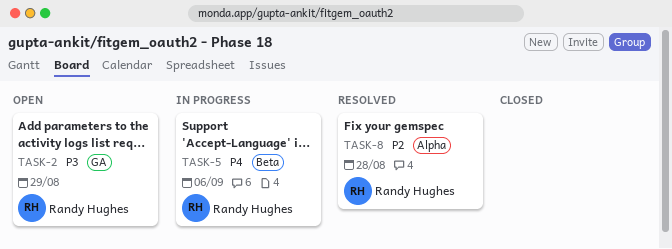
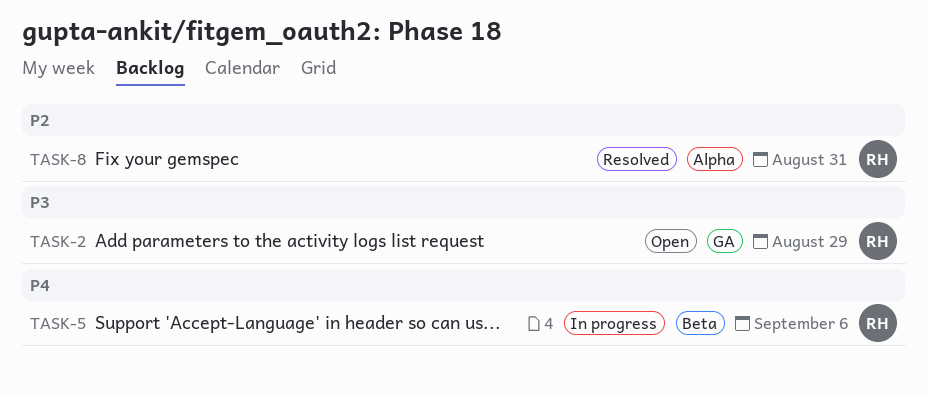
TASK-8, due: Aug 28 -> Aug 31

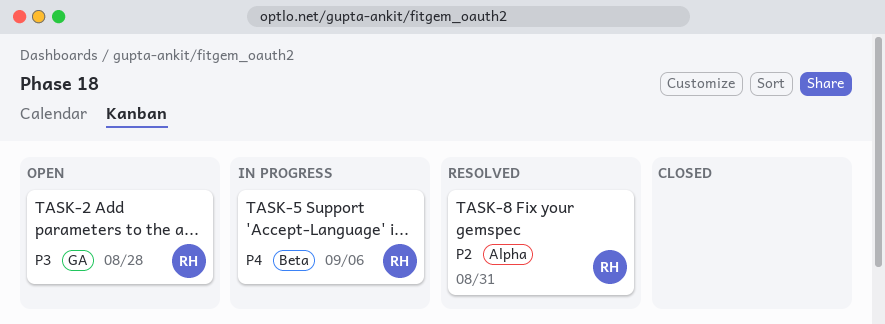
TASK-2, due: Aug 29 -> Aug 28

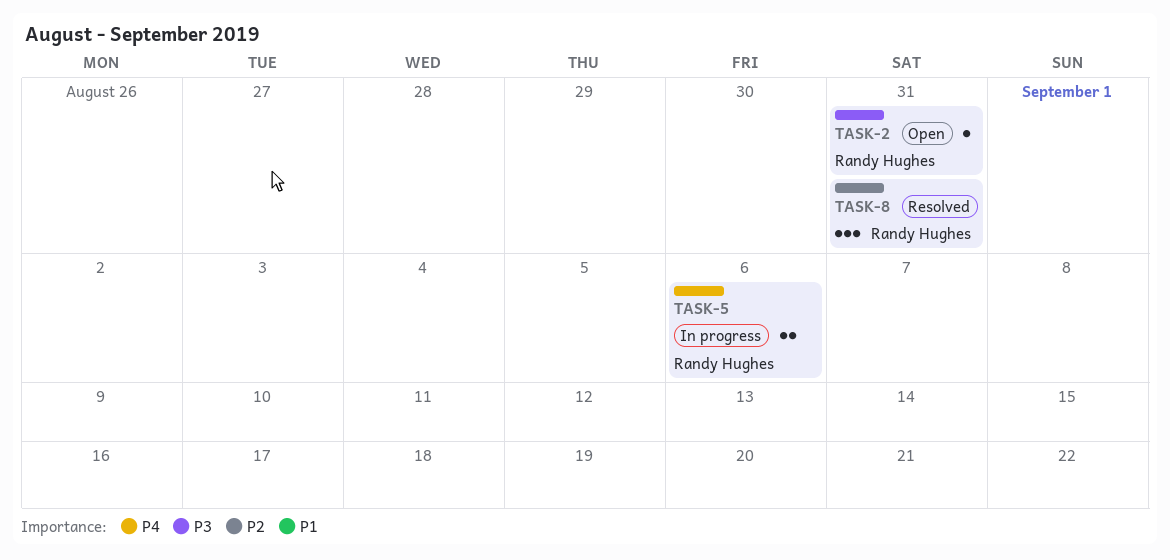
TASK-2, due: Aug 28 -> Aug 31

